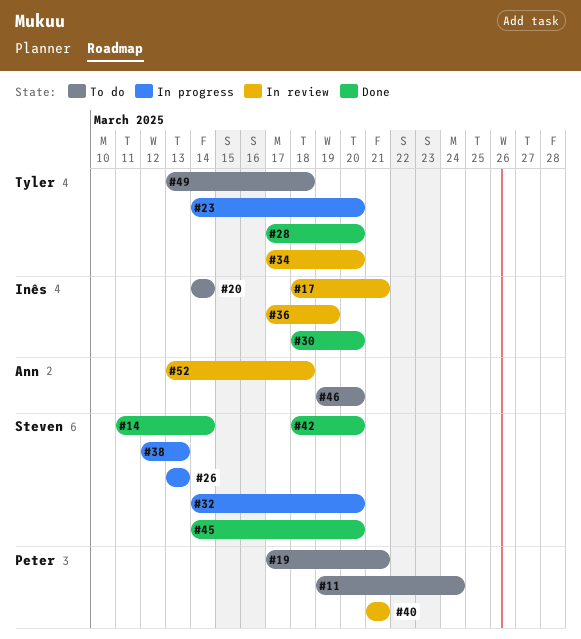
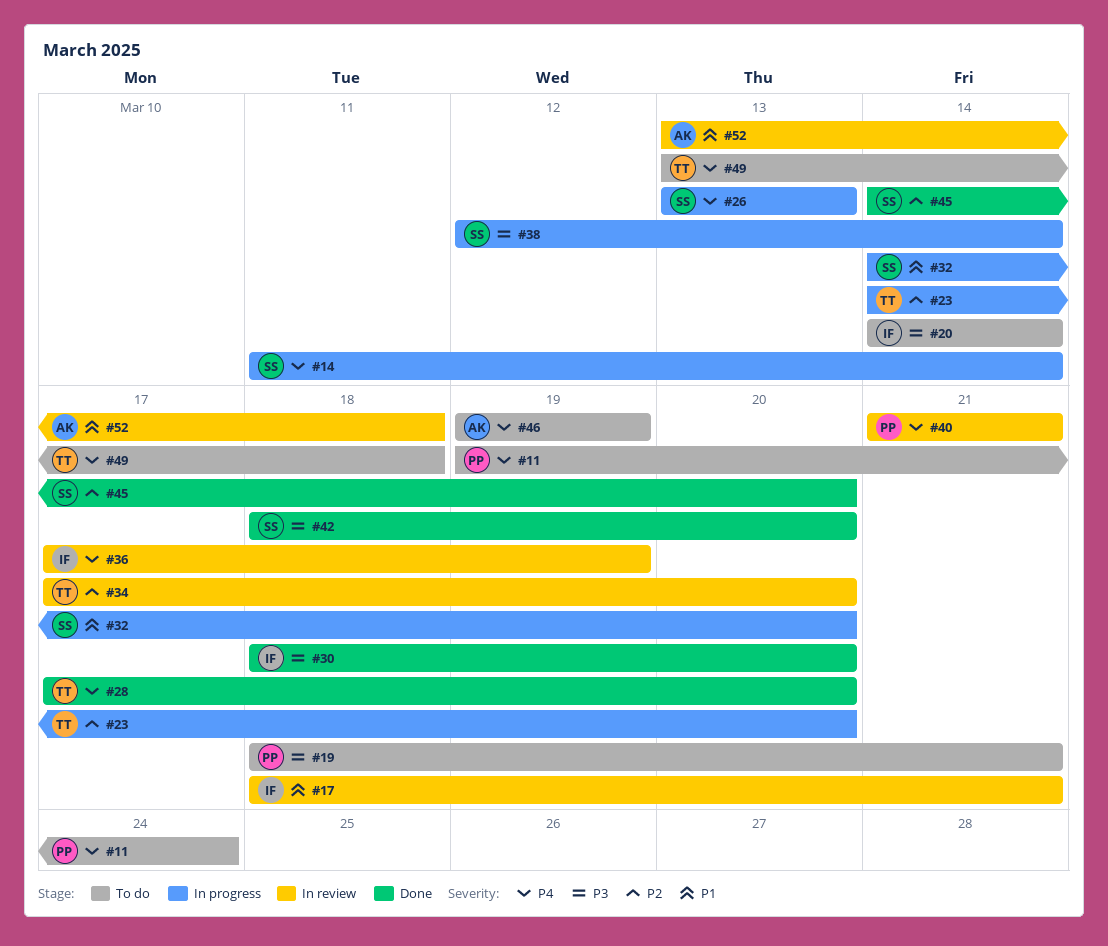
#14, status: Done -> In progress
#19, start: Mar 17 -> Mar 18
#38, due: Mar 13 -> Mar 14
#46, due: Mar 20 -> Mar 19

